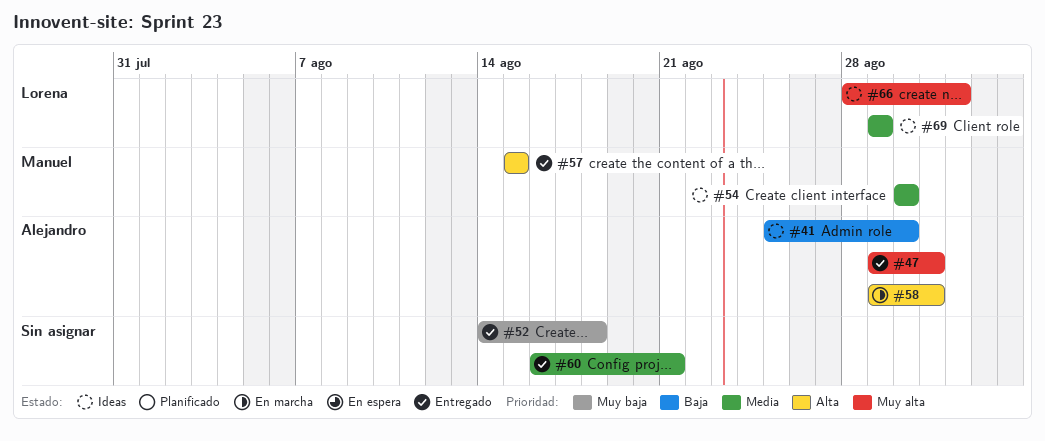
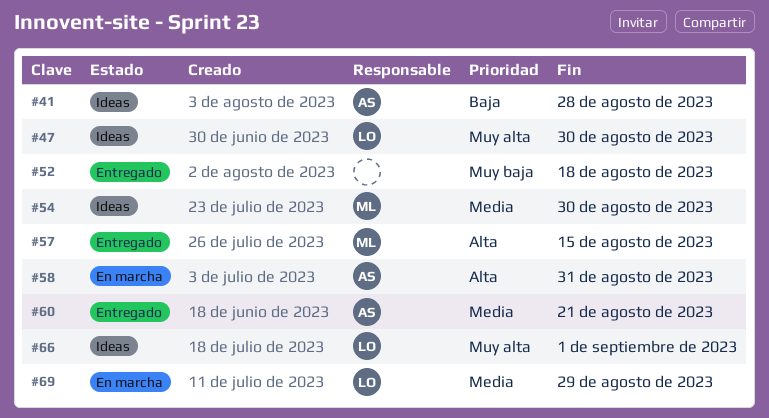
#41, due: Aug 30 -> Aug 28
#47, status: Entregado -> Ideas
#47, owner: Alejandro -> Lorena
#47, due: Aug 31 -> Aug 30
#60, owner: none -> Alejandro
#69, status: Ideas -> En marcha

